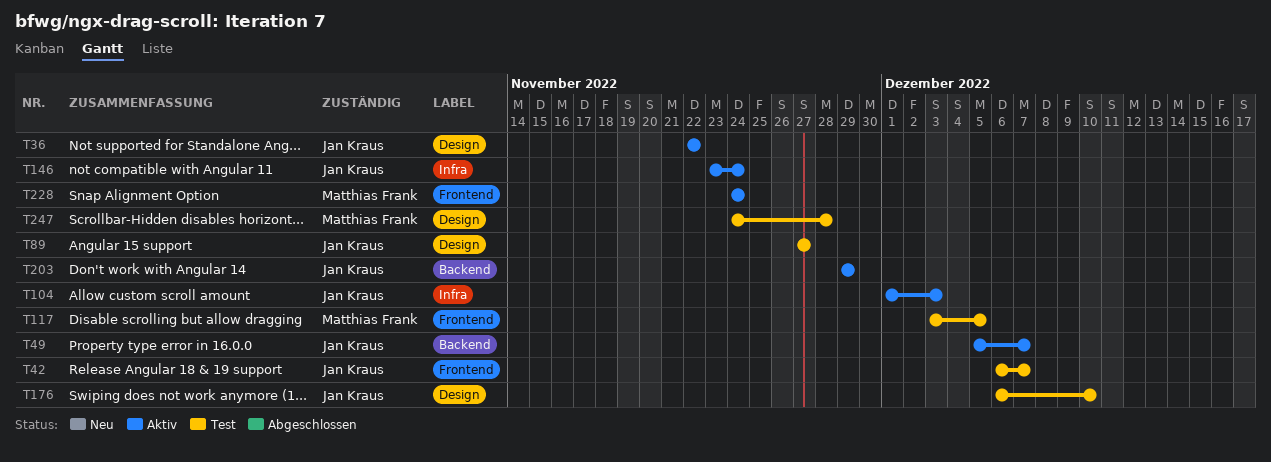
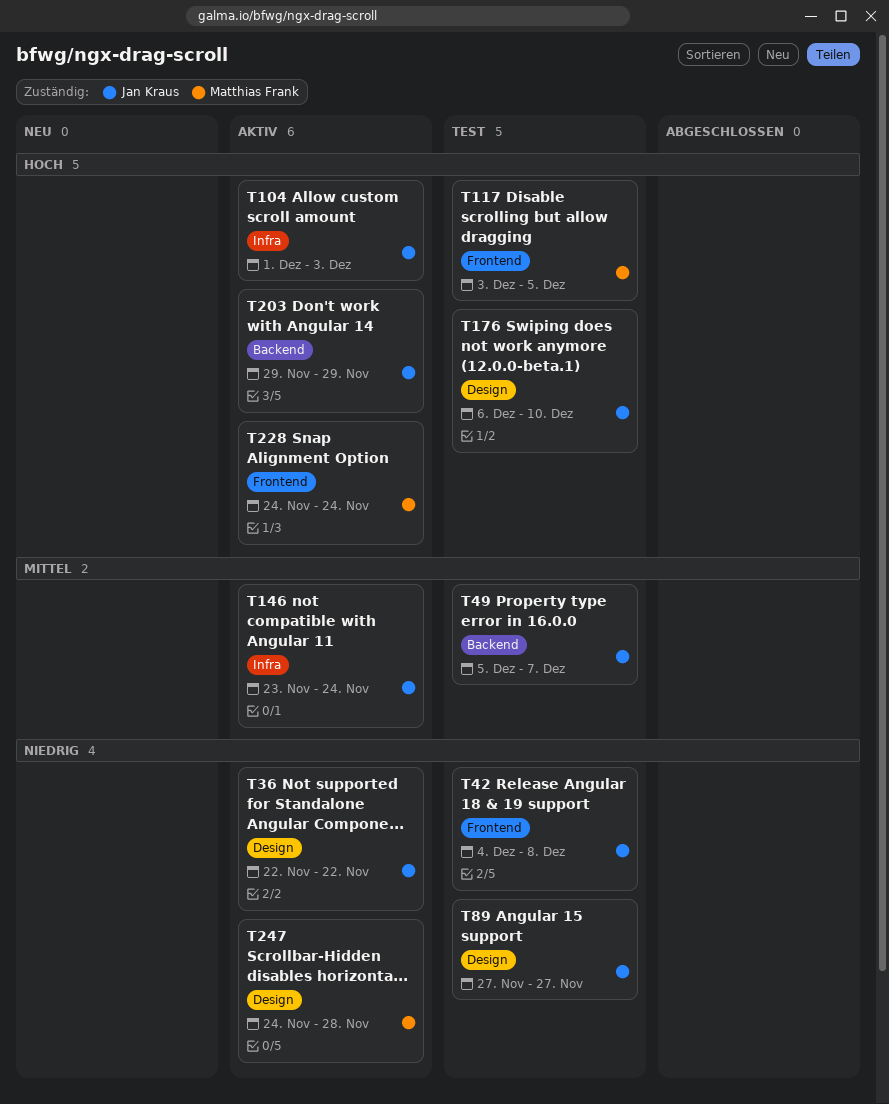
T42, start: Dec 6 -> Dec 4
T42, due: Dec 7 -> Dec 8
T49, status: Aktiv -> Test
T247, status: Test -> Aktiv

